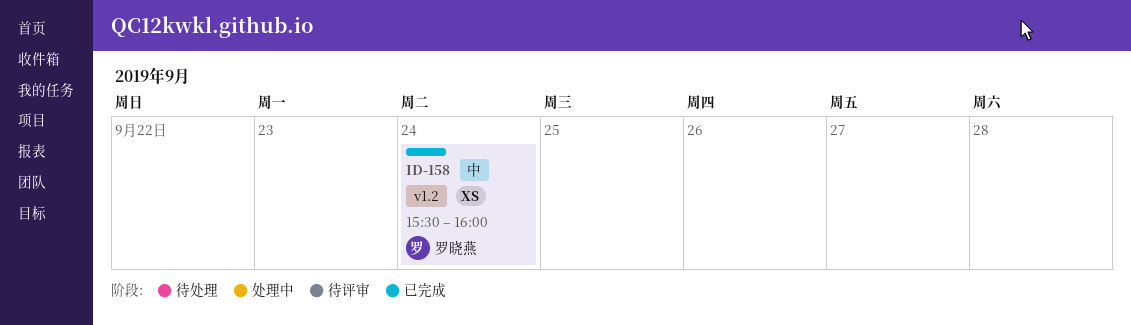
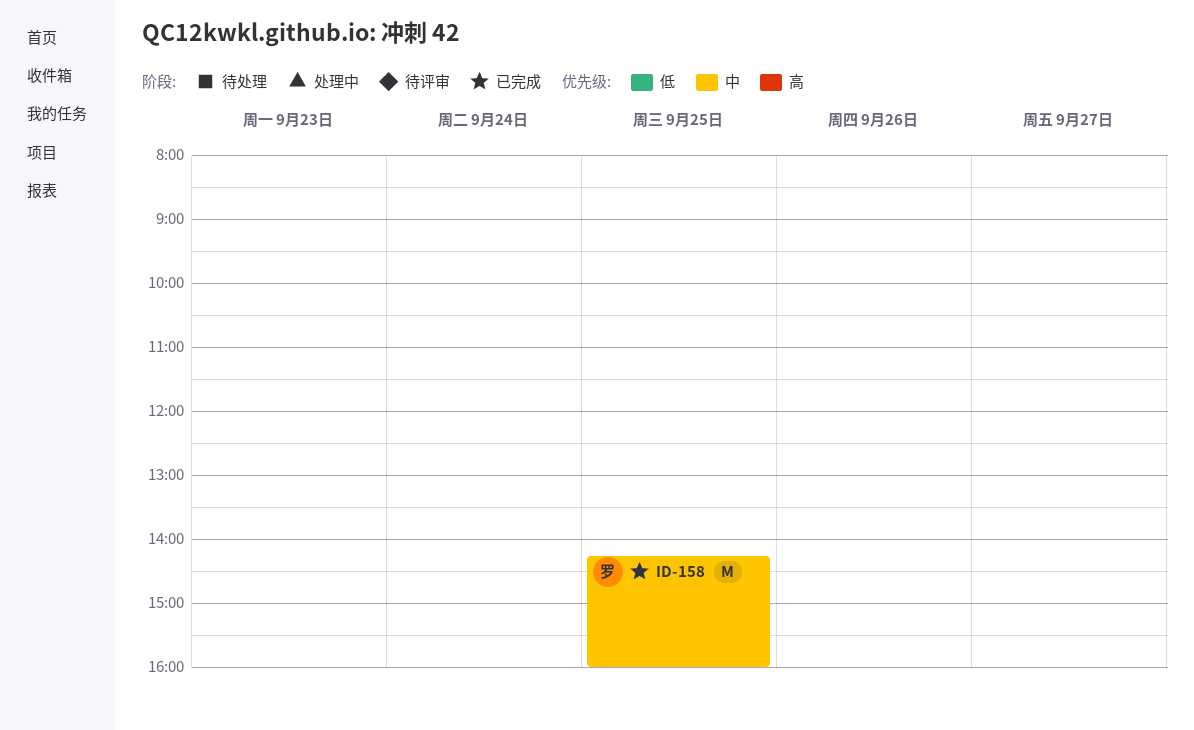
ID-158, estimate: XS -> M
ID-158, day: Sep 24 -> Sep 25
ID-158, begins: 15:30 -> 14:15

